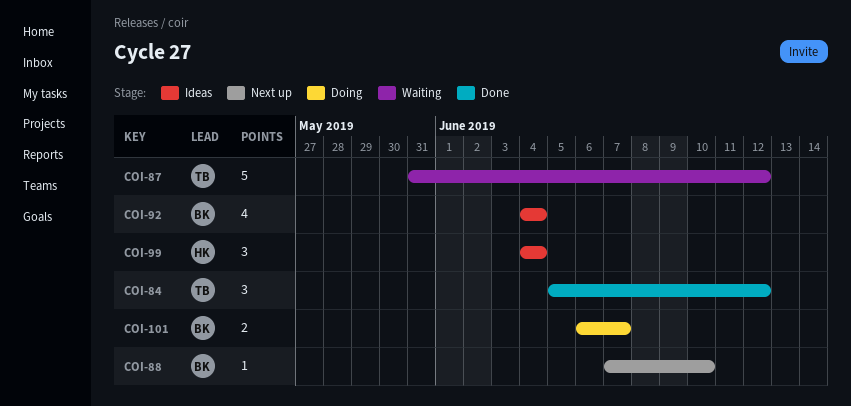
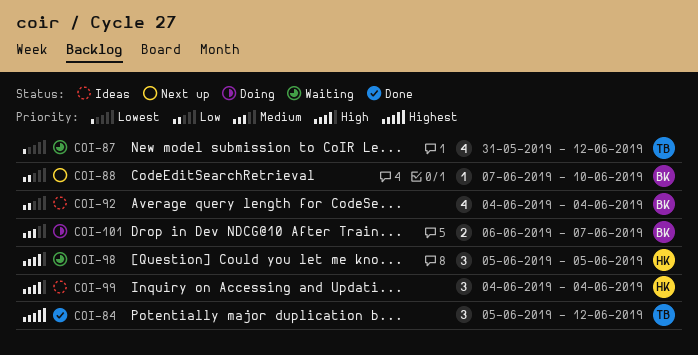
COI-87, estimate: 5 -> 4
COI-98: none -> present

